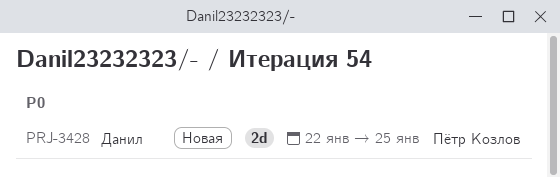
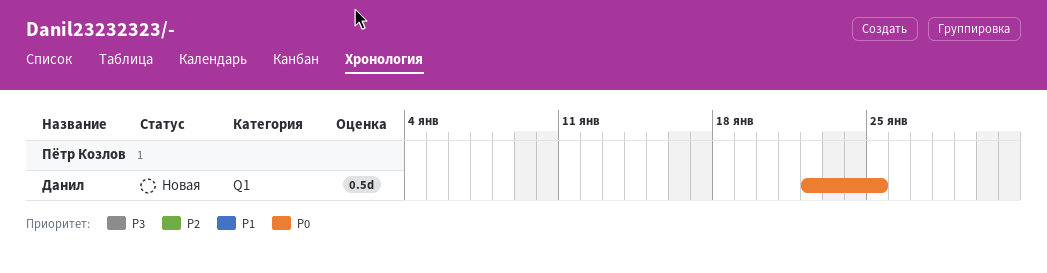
Данил, estimate: 2d -> 0.5d

